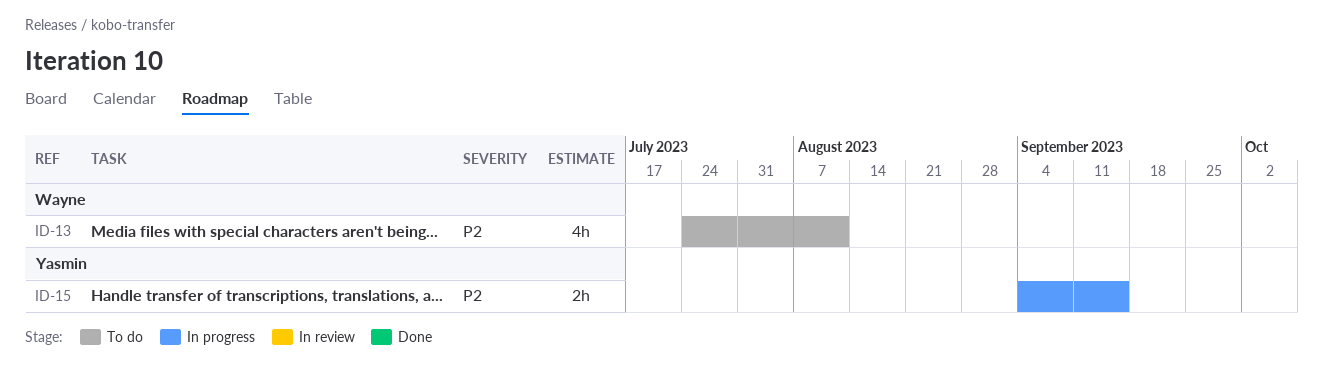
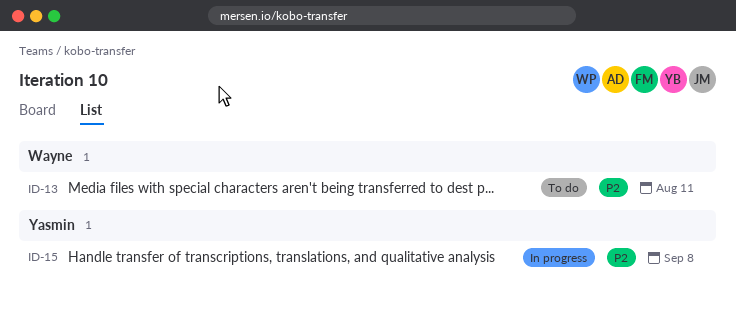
ID-15, due: Sep 15 -> Sep 8

